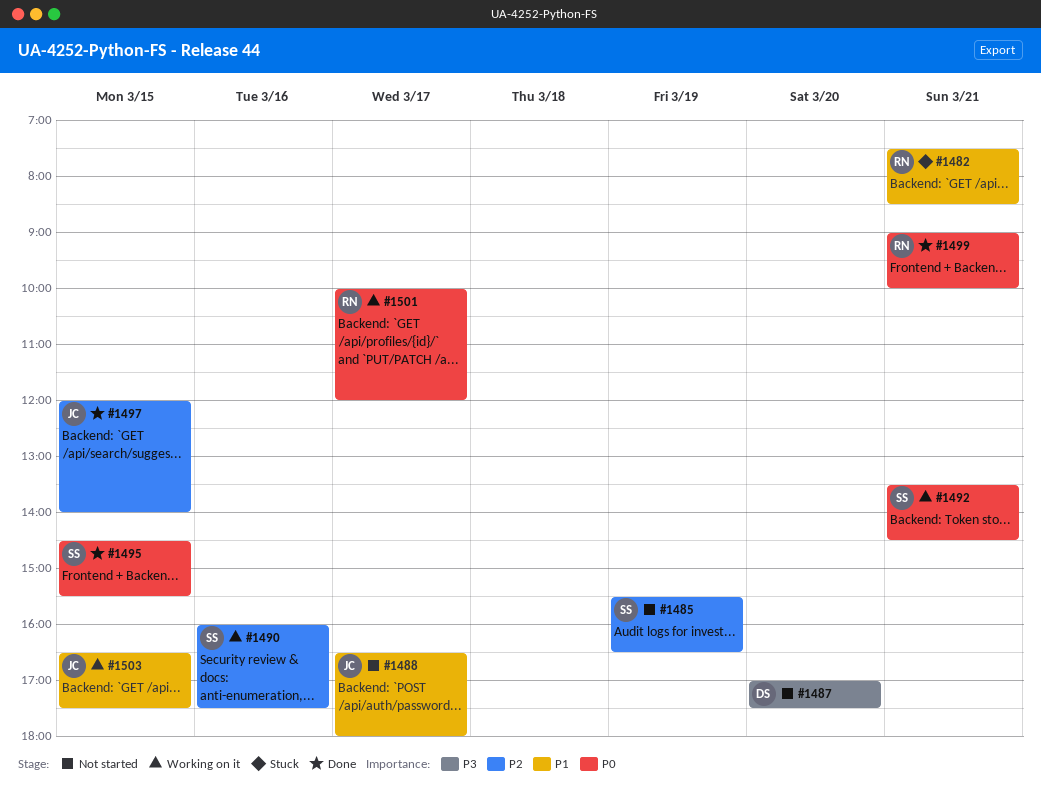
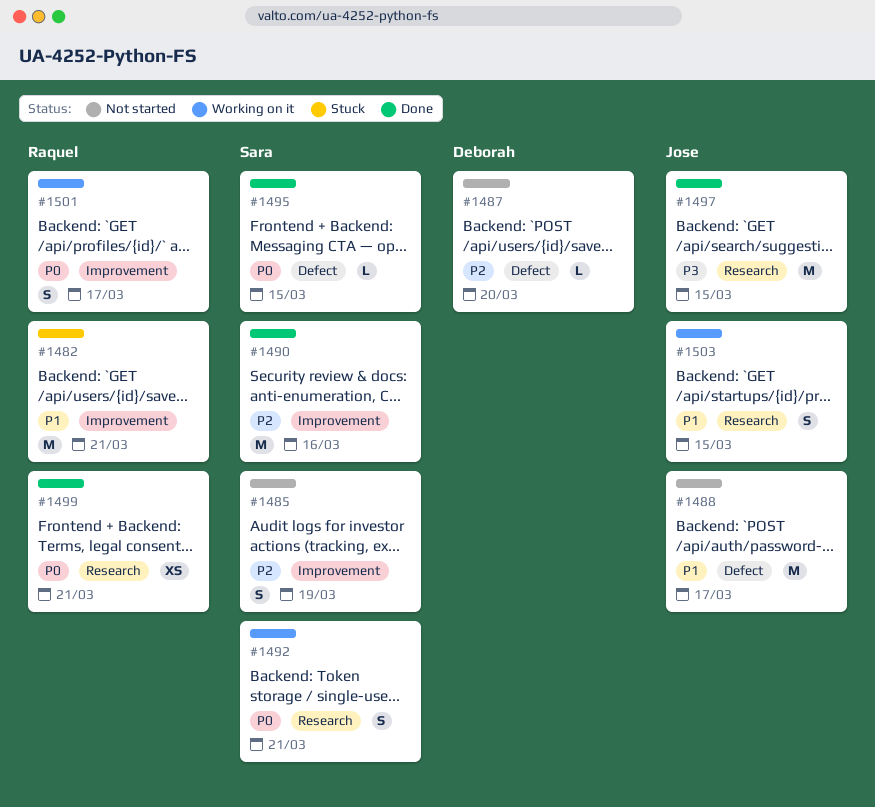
#1487, priority: P3 -> P2
#1490, status: Working on it -> Done
#1497, priority: P2 -> P3

